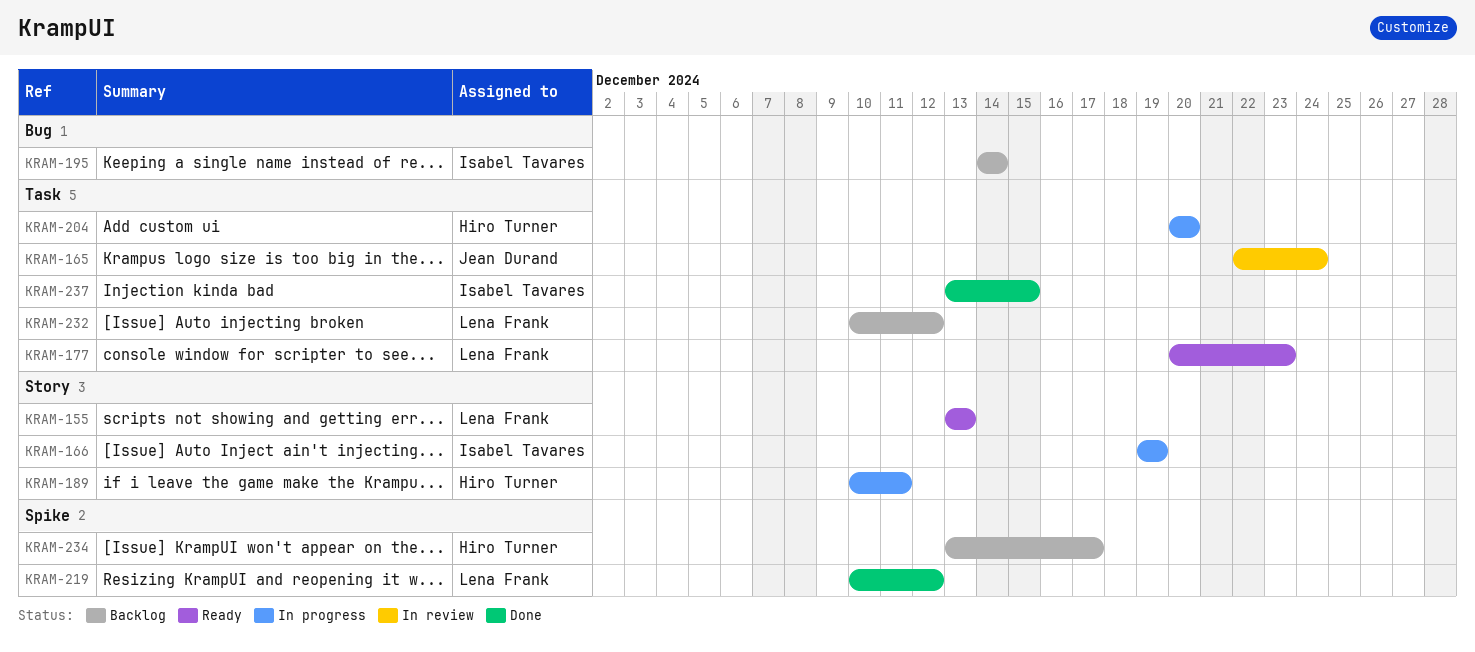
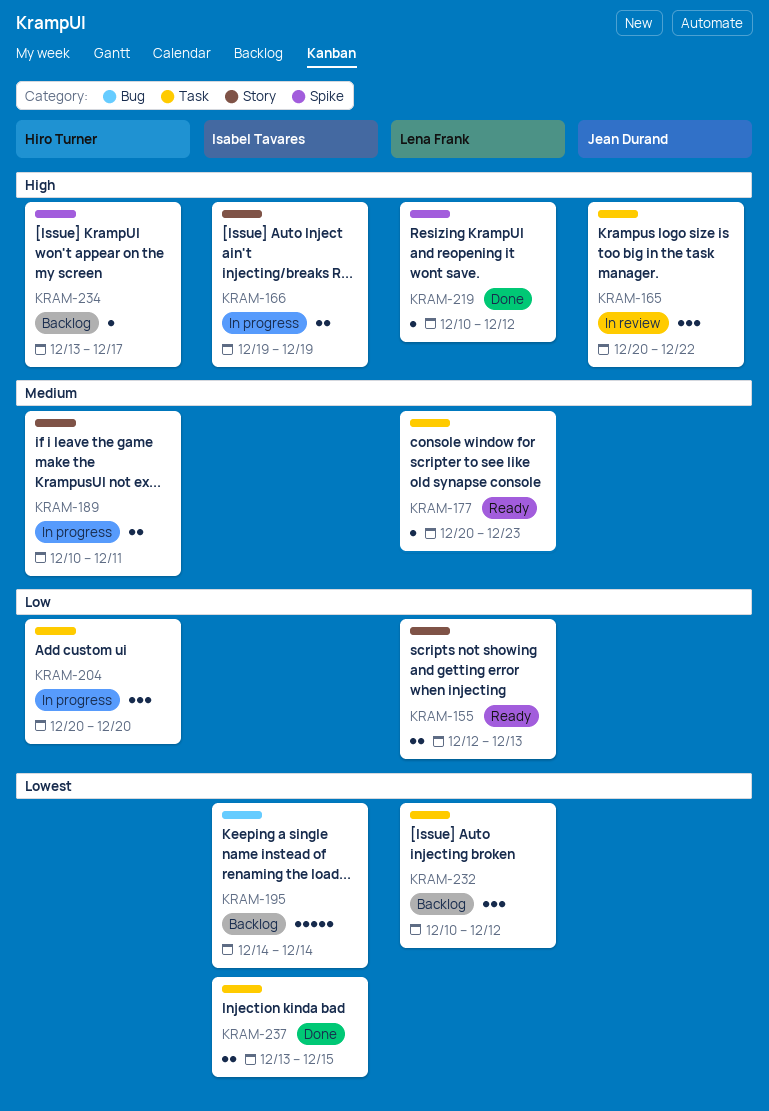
KRAM-155, start: Dec 13 -> Dec 12
KRAM-165, start: Dec 22 -> Dec 20
KRAM-165, due: Dec 24 -> Dec 22

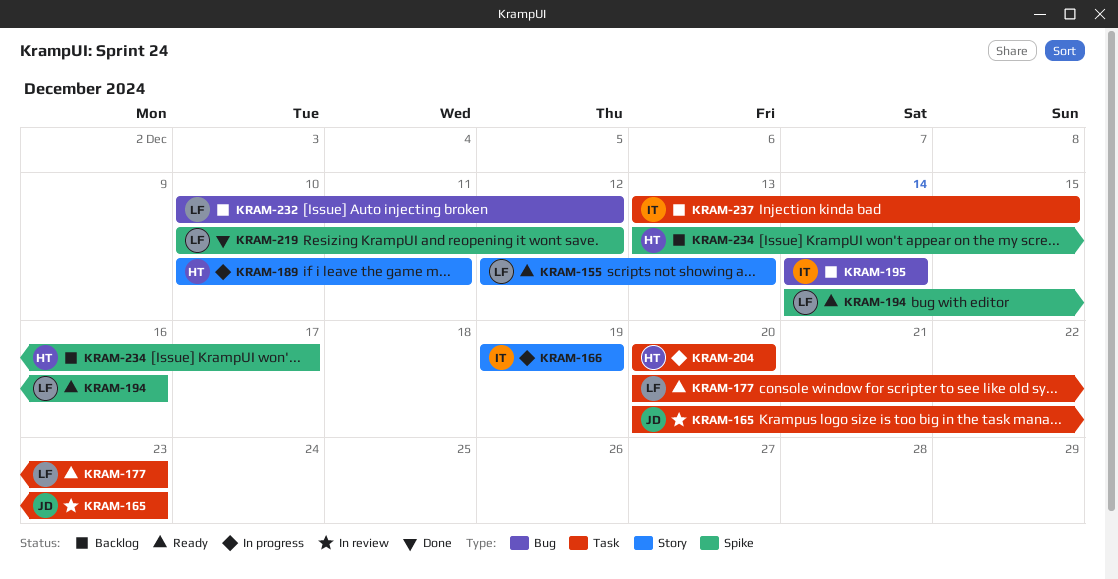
KRAM-165, due: Dec 22 -> Dec 23
KRAM-194: none -> present
KRAM-232, label: Task -> Bug
KRAM-237, status: Done -> Backlog

